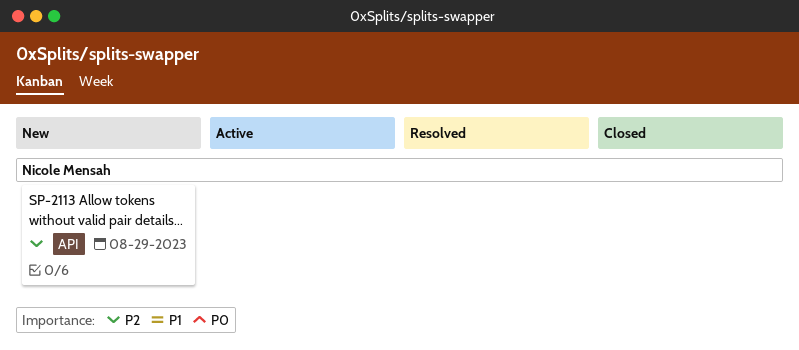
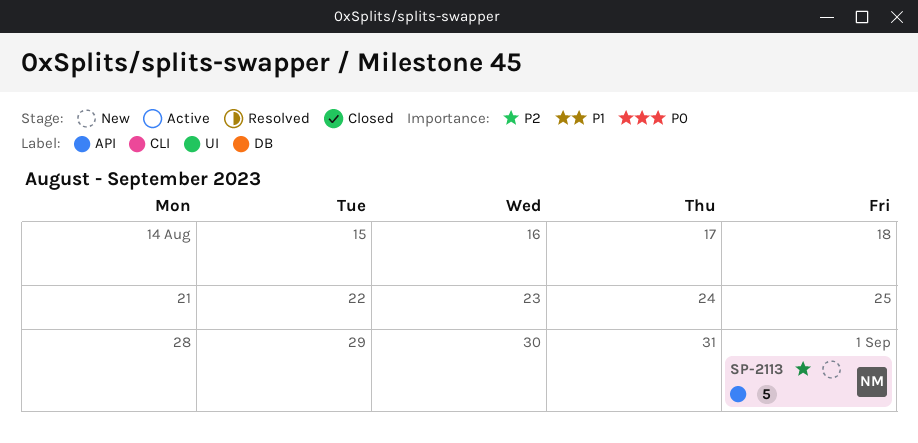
SP-2113, due: Aug 29 -> Sep 1

